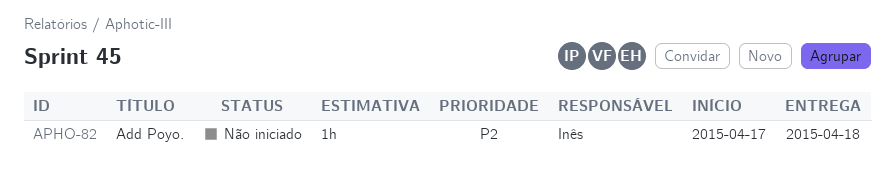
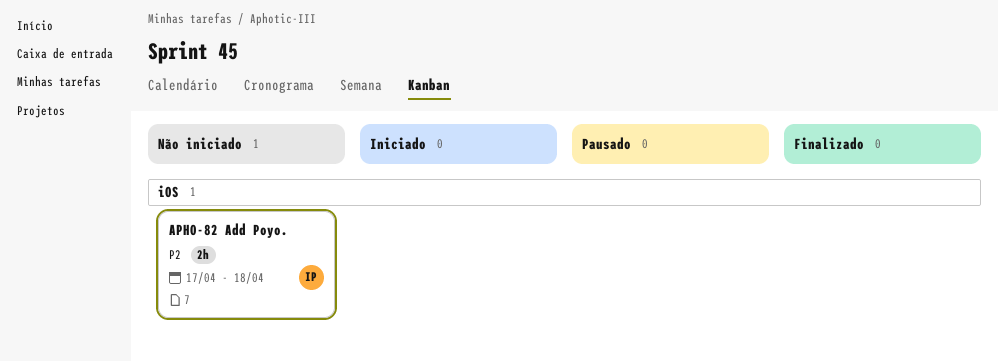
APHO-82, estimate: 1h -> 2h

